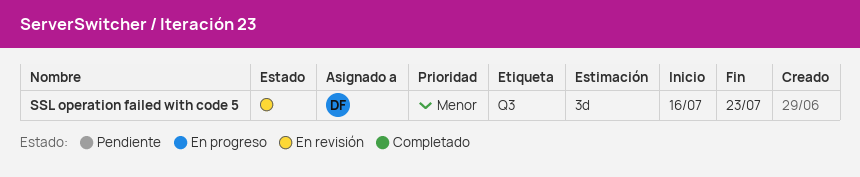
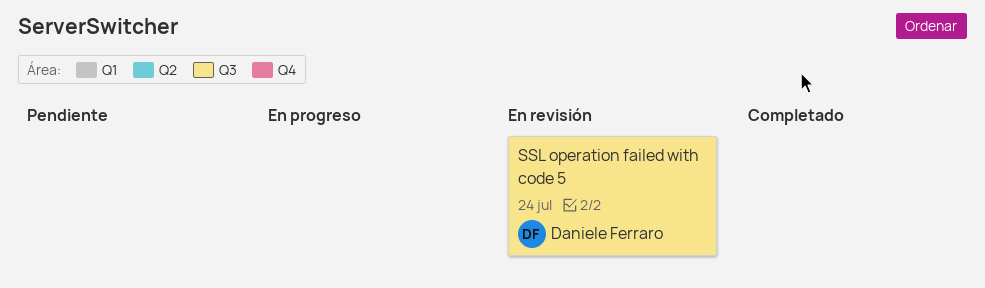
SSL operation failed with code 5, due: Jul 23 -> Jul 24

